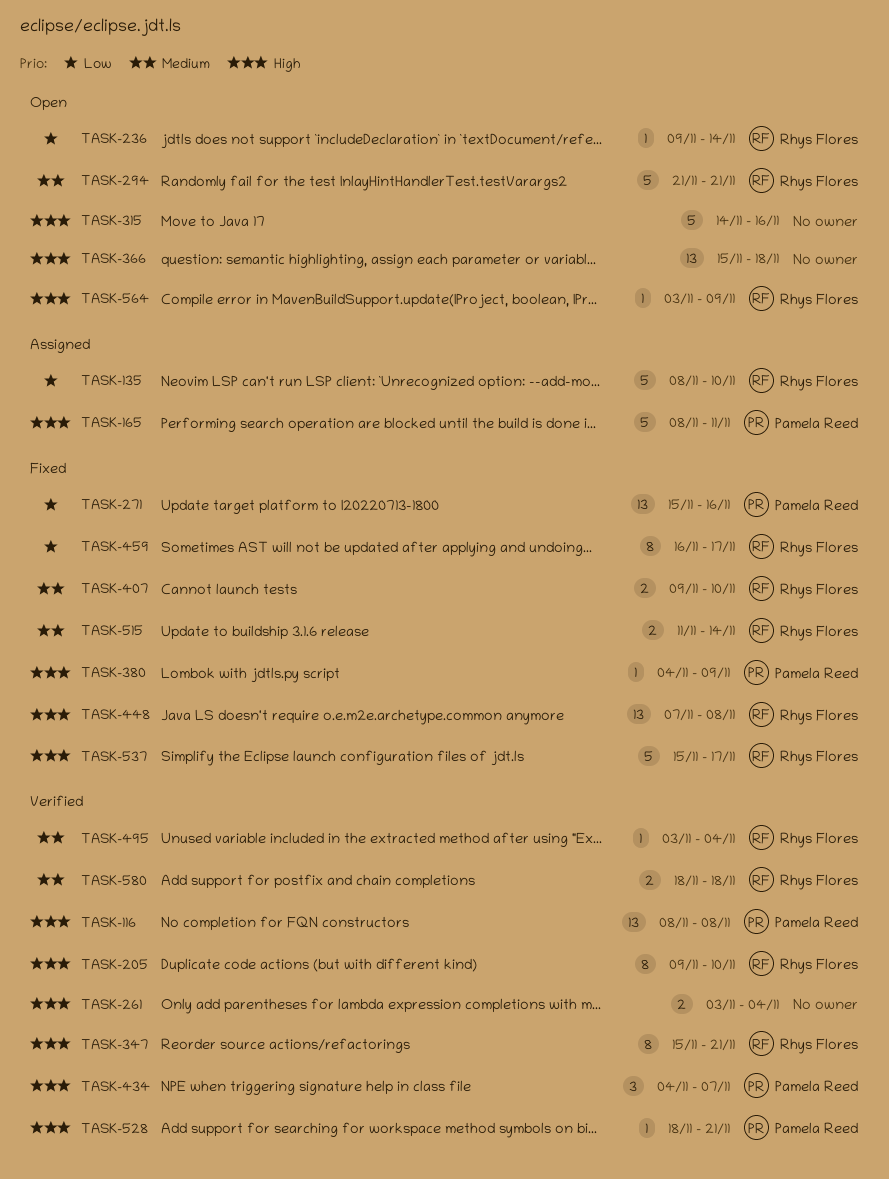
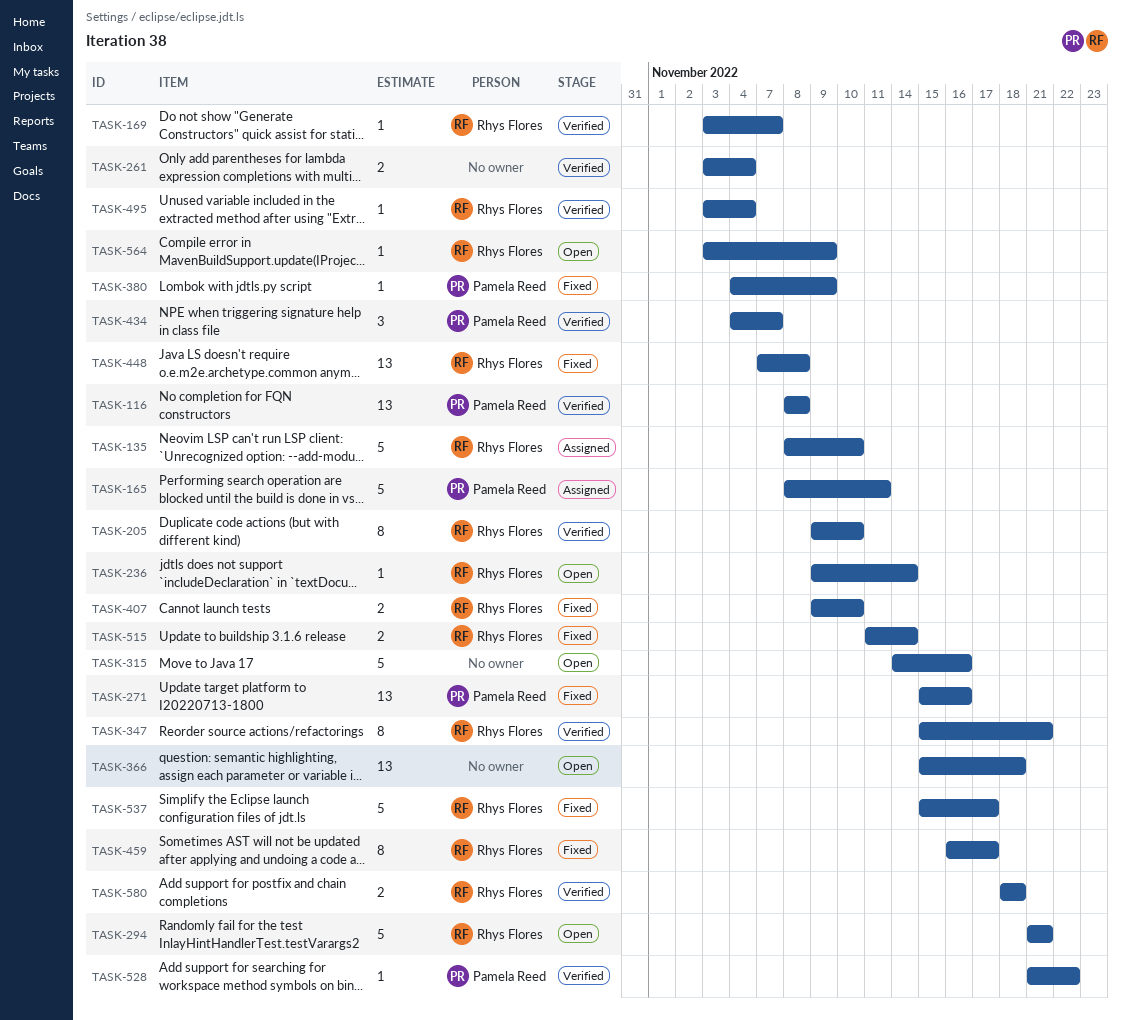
TASK-169: none -> present
TASK-528, start: Nov 18 -> Nov 21
TASK-528, due: Nov 21 -> Nov 22

